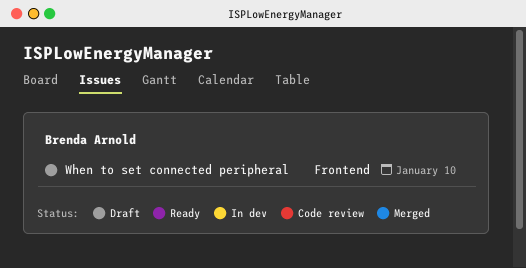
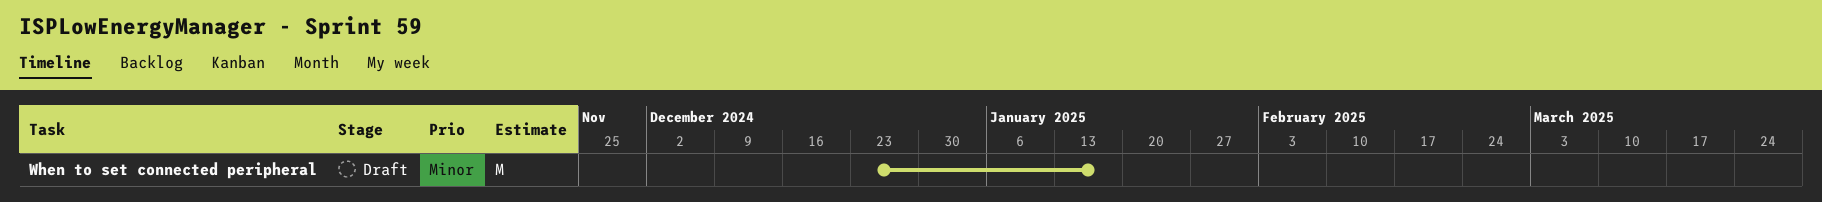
When to set connected peripheral, due: Jan 10 -> Jan 17

